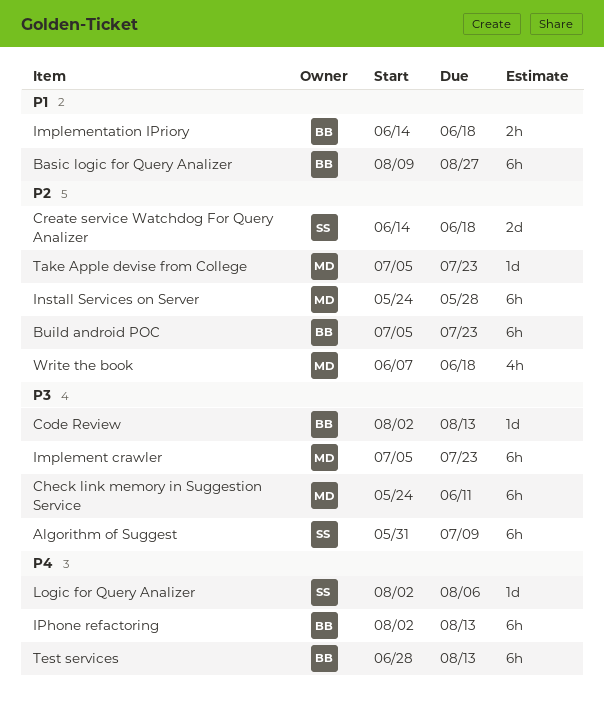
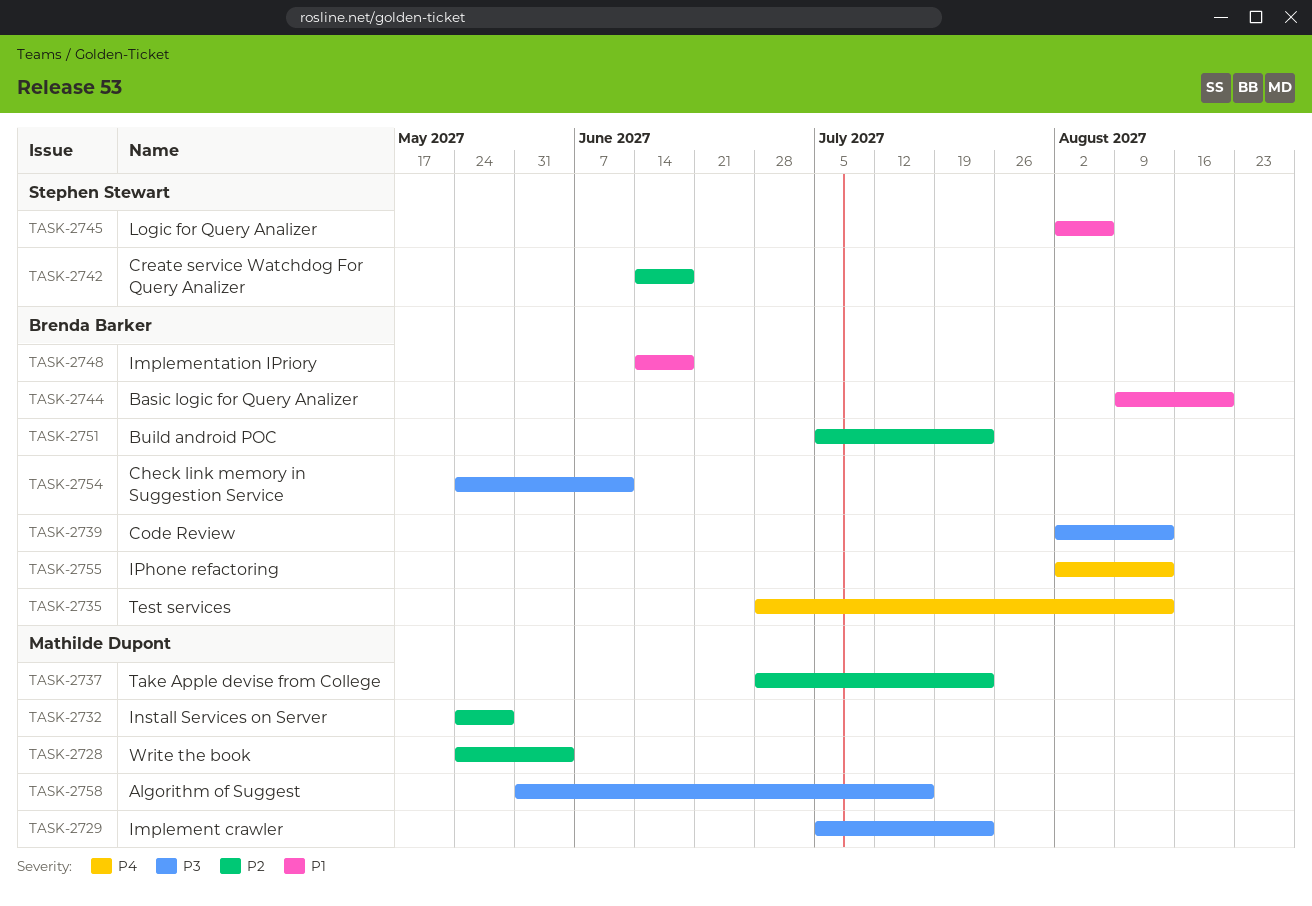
Algorithm of Suggest, owner: Stephen Stewart -> Mathilde Dupont
Algorithm of Suggest, due: Jul 9 -> Jul 16
Basic logic for Query Analizer, due: Aug 27 -> Aug 20
Check link memory in Suggestion Service, owner: Mathilde Dupont -> Brenda Barker
Logic for Query Analizer, priority: P4 -> P1
Take Apple devise from College, start: Jul 5 -> Jun 28
Write the book, start: Jun 7 -> May 24
Write the book, due: Jun 18 -> Jun 4

